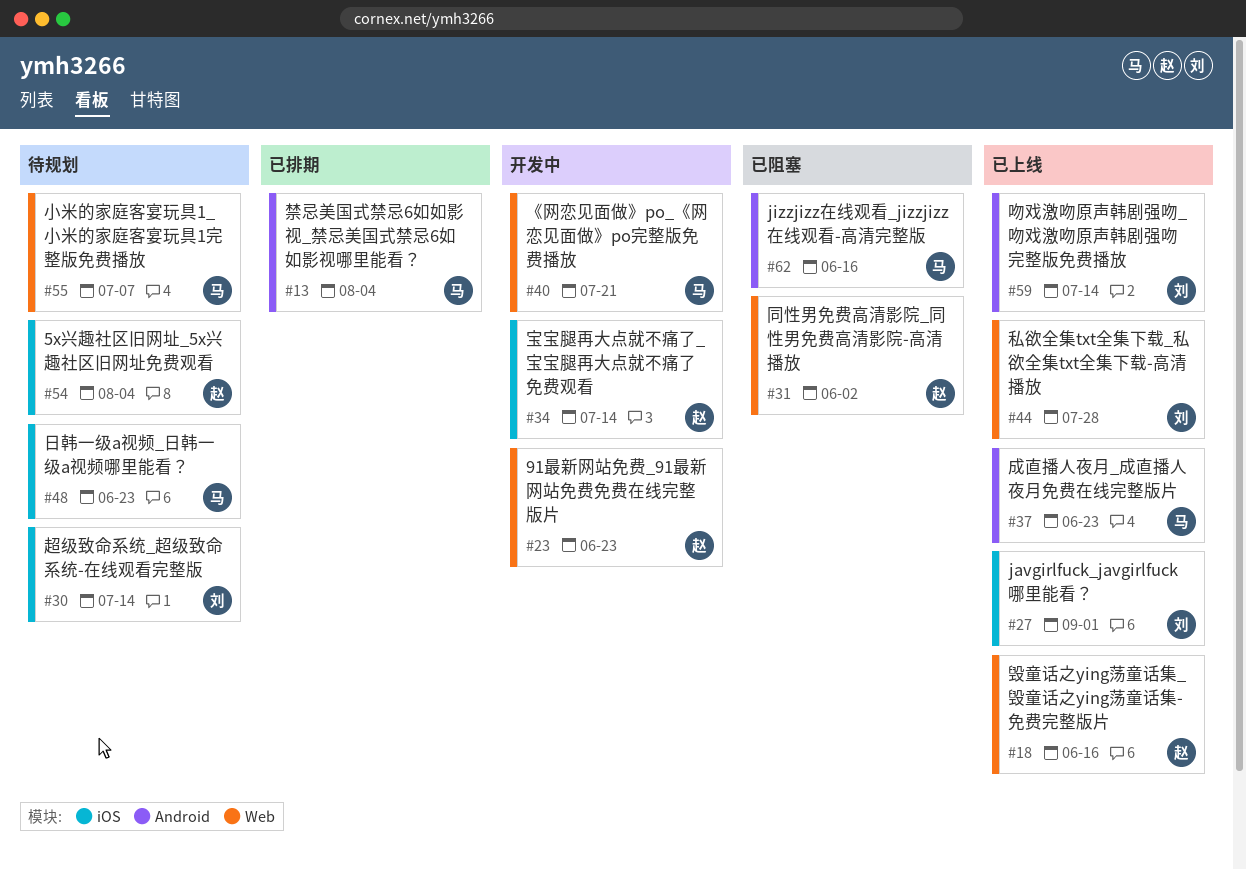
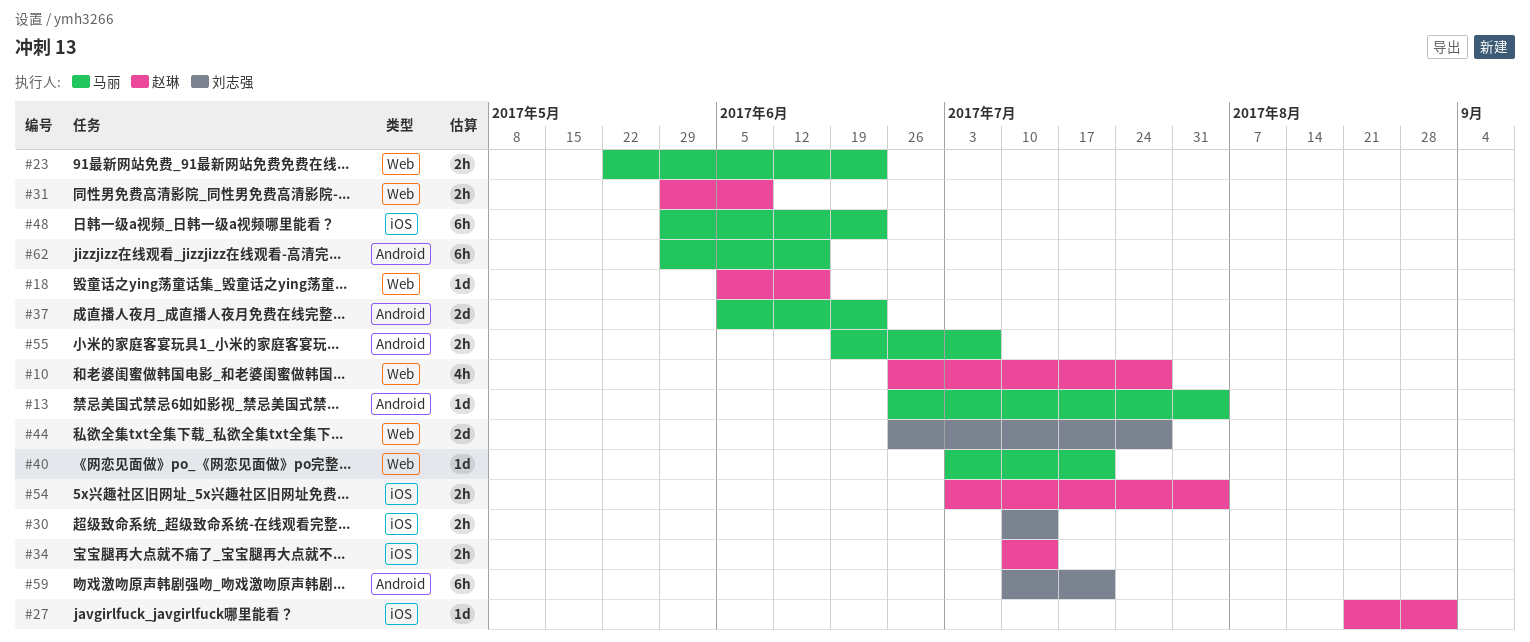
#10: none -> present
#23, owner: 赵琳 -> 马丽
#27, owner: 刘志强 -> 赵琳
#31, due: Jun 2 -> Jun 9
#55, label: Web -> Android
#59, due: Jul 14 -> Jul 21

